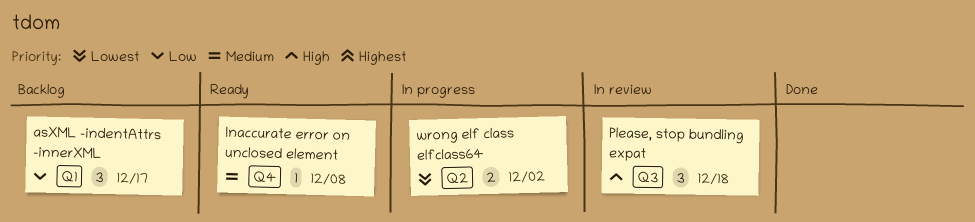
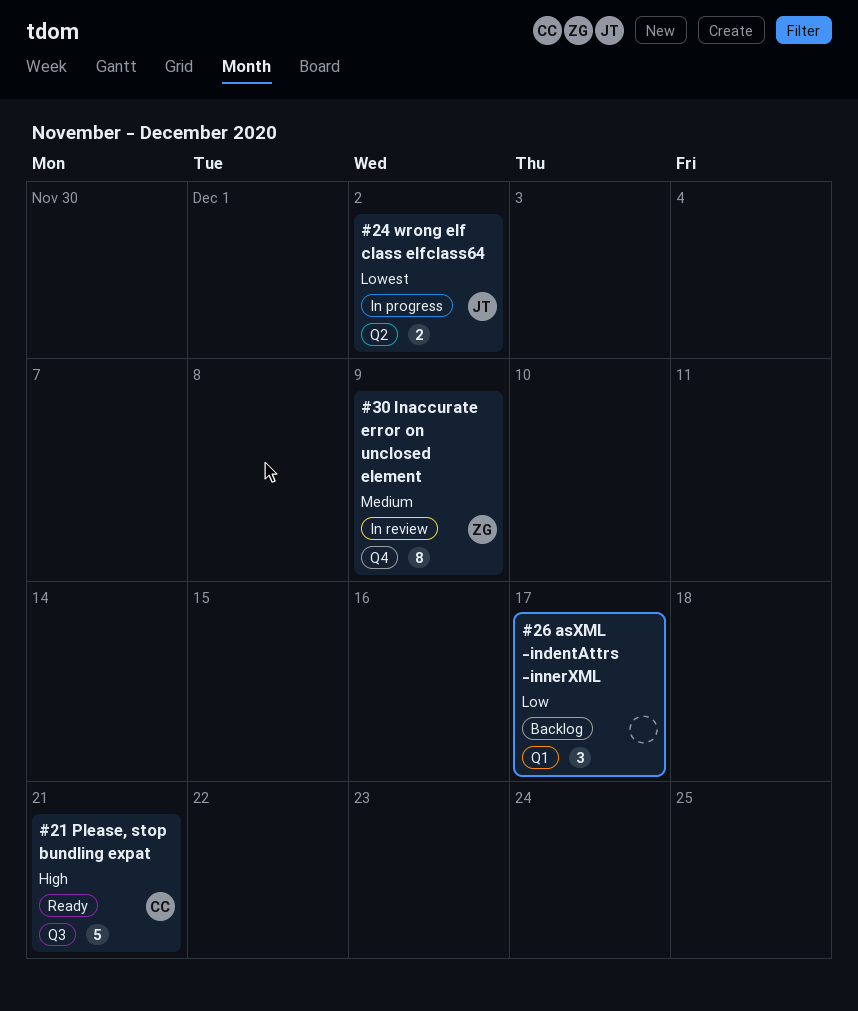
Inaccurate error on unclosed element, status: Ready -> In review
Inaccurate error on unclosed element, estimate: 1 -> 8
Inaccurate error on unclosed element, due: Dec 8 -> Dec 9
Please, stop bundling expat, status: In review -> Ready
Please, stop bundling expat, estimate: 3 -> 5
Please, stop bundling expat, due: Dec 18 -> Dec 21

